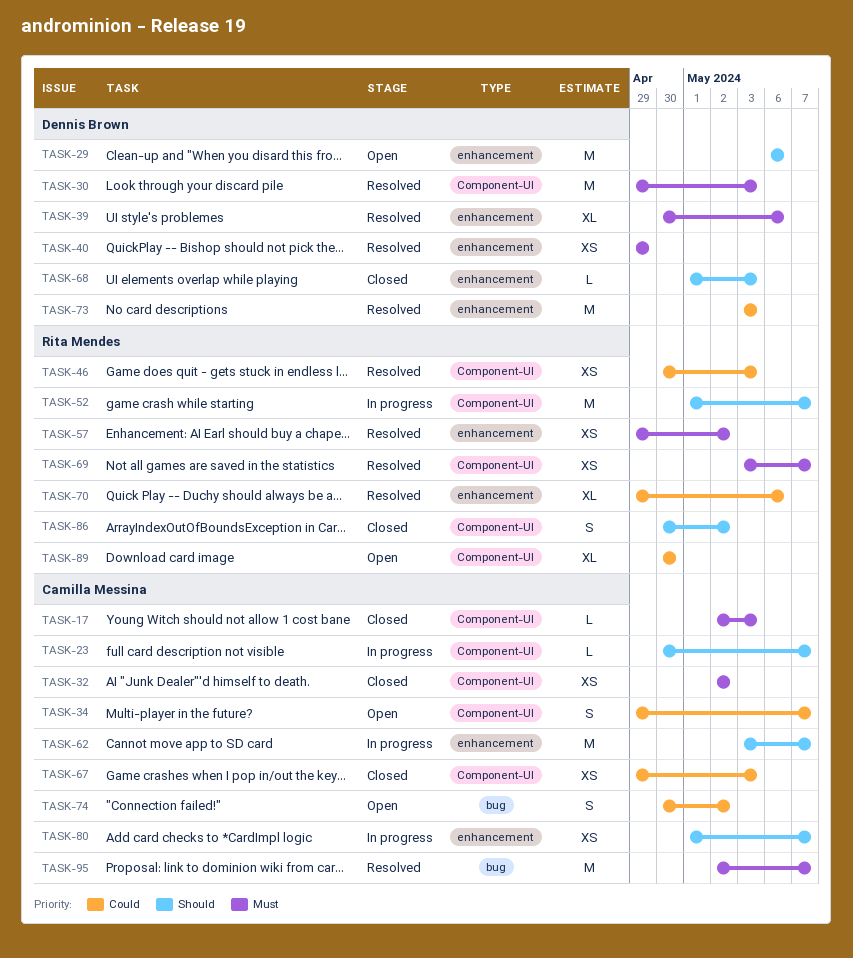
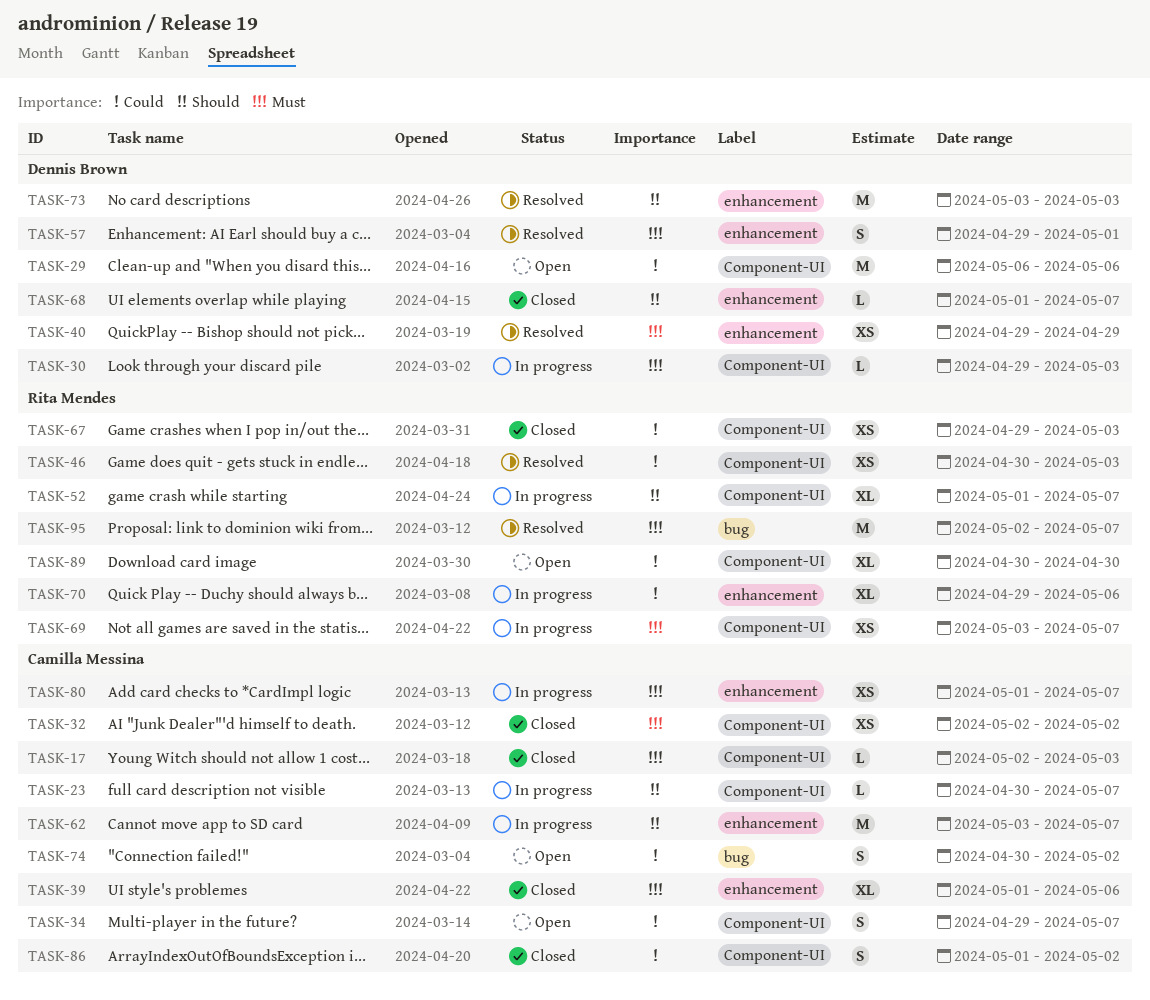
TASK-29, priority: Should -> Could
TASK-29, label: enhancement -> Component-UI
TASK-30, status: Resolved -> In progress
TASK-30, estimate: M -> L
TASK-39, status: Resolved -> Closed
TASK-39, owner: Dennis Brown -> Camilla Messina
TASK-39, start: Apr 30 -> May 1
TASK-52, estimate: M -> XL
TASK-57, owner: Rita Mendes -> Dennis Brown
TASK-57, estimate: XS -> S
TASK-57, due: May 2 -> May 1
TASK-67, owner: Camilla Messina -> Rita Mendes
TASK-68, due: May 3 -> May 7
TASK-69, status: Resolved -> In progress
TASK-70, status: Resolved -> In progress
TASK-73, priority: Could -> Should
TASK-80, priority: Should -> Must
TASK-86, owner: Rita Mendes -> Camilla Messina
TASK-86, priority: Should -> Could
TASK-86, start: Apr 30 -> May 1
TASK-95, owner: Camilla Messina -> Rita Mendes

